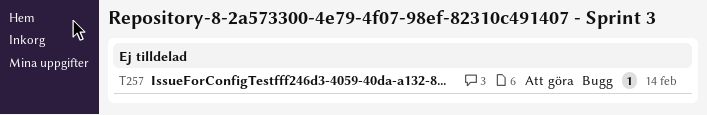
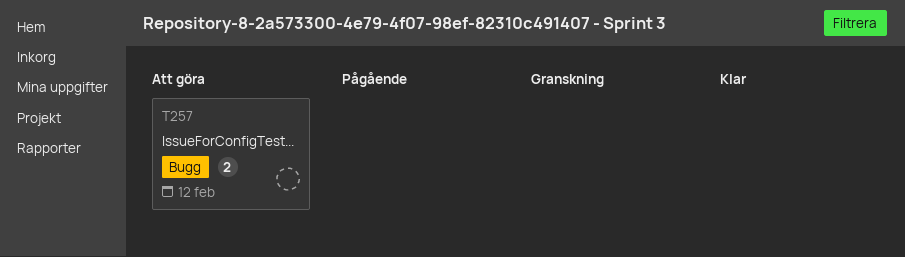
T257, estimate: 1 -> 2
T257, due: Feb 14 -> Feb 12

